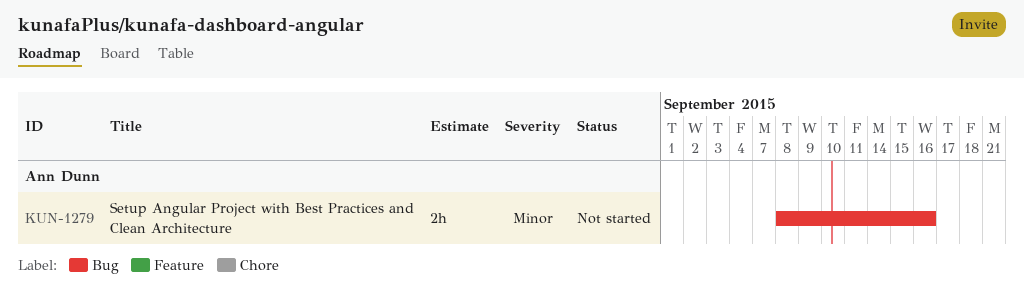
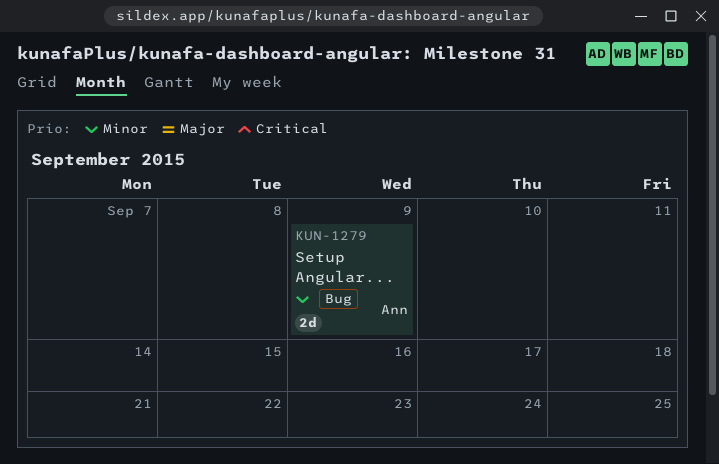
KUN-1279, estimate: 2h -> 2d
KUN-1279, due: Sep 16 -> Sep 9

